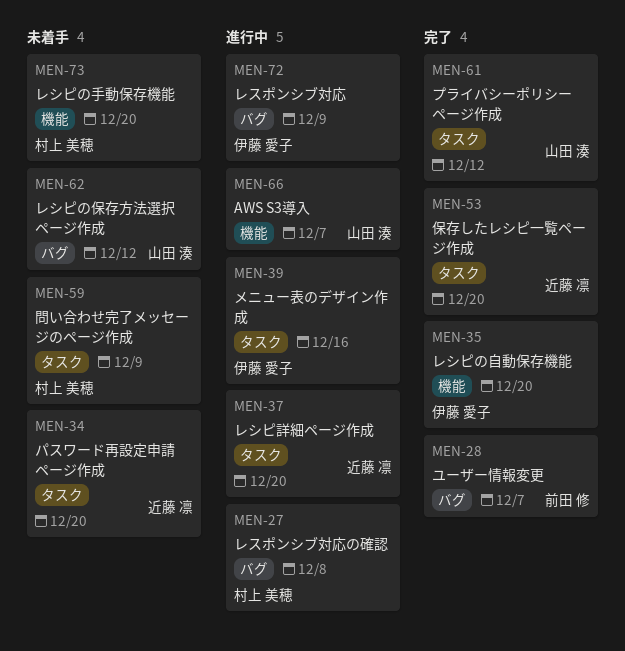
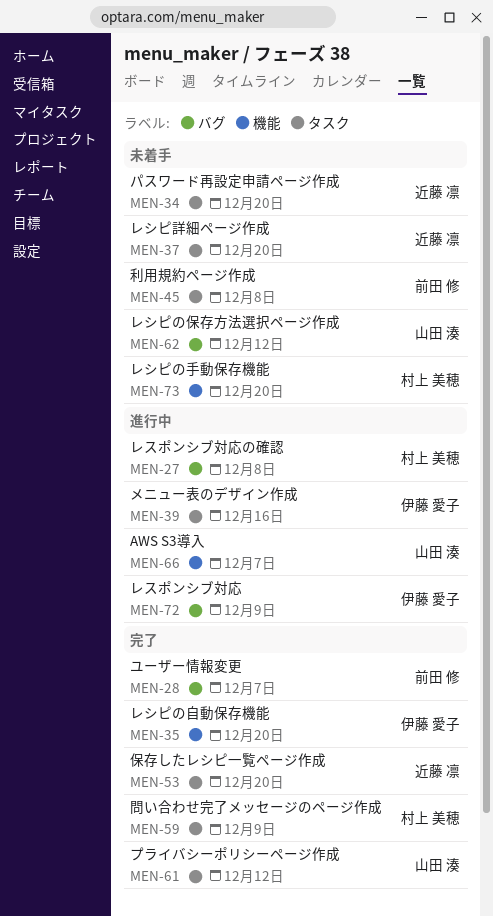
MEN-37, status: 進行中 -> 未着手
MEN-45: none -> present
MEN-59, status: 未着手 -> 完了

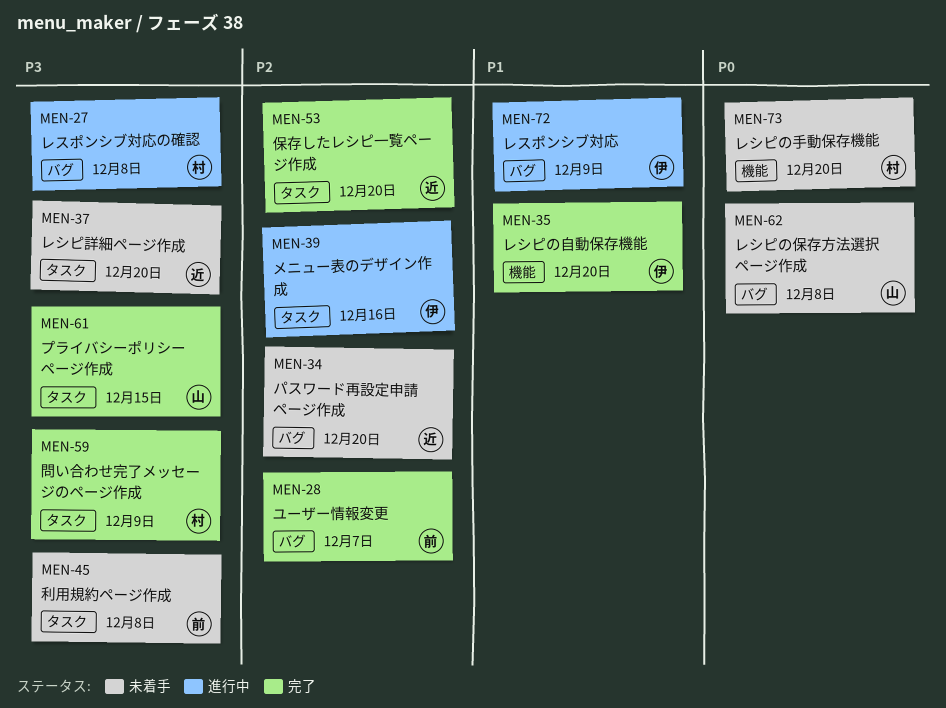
MEN-34, label: タスク -> バグ
MEN-61, due: Dec 12 -> Dec 15
MEN-62, due: Dec 12 -> Dec 8
MEN-66: present -> none

